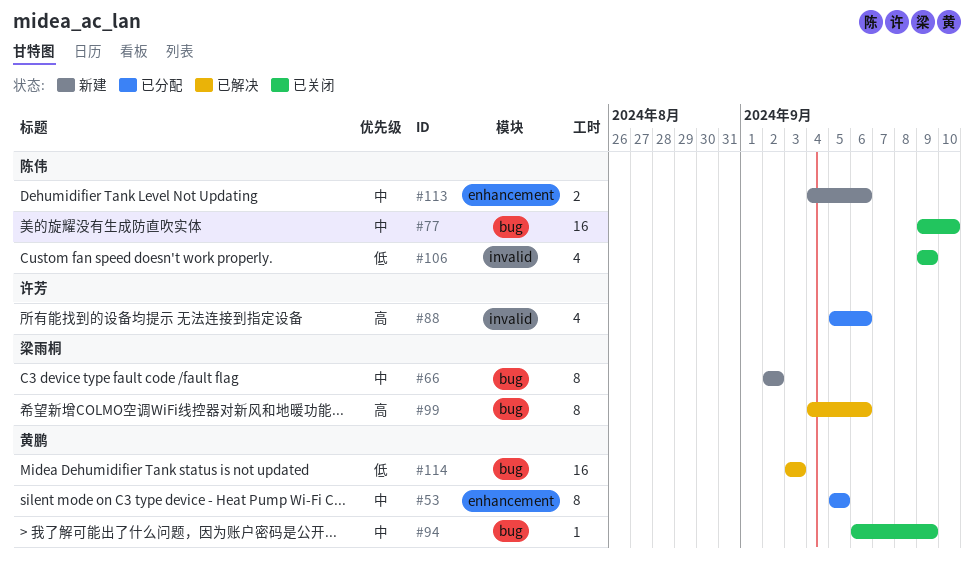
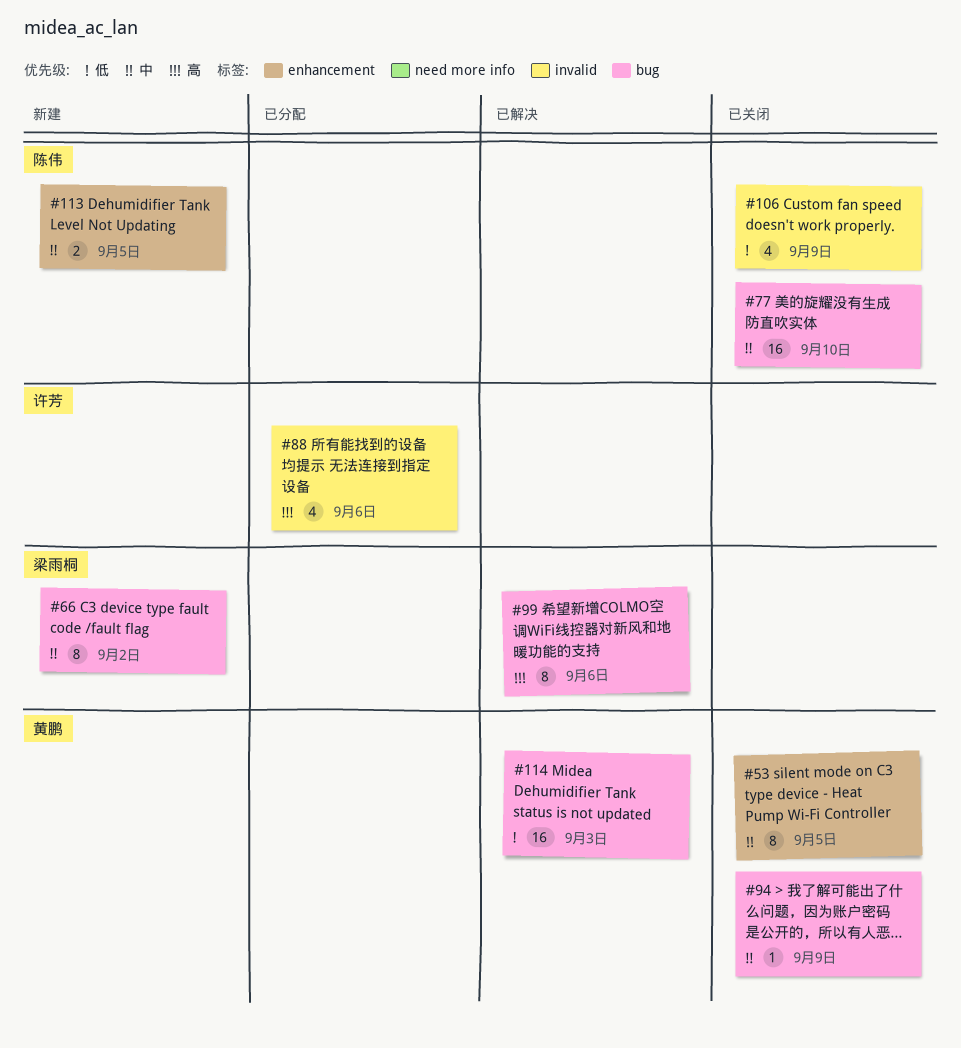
#53, status: 已分配 -> 已关闭
#113, due: Sep 6 -> Sep 5

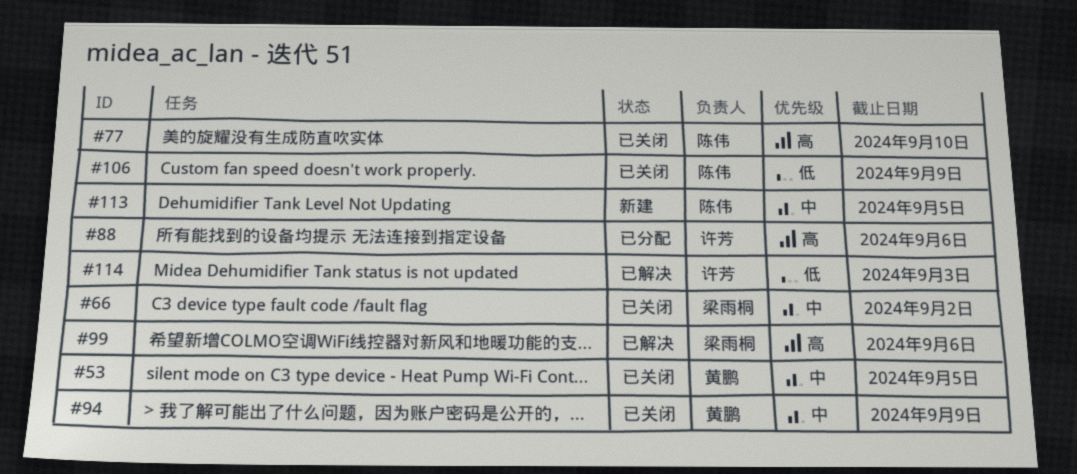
#66, status: 新建 -> 已关闭
#77, priority: 中 -> 高
#114, owner: 黄鹏 -> 许芳

